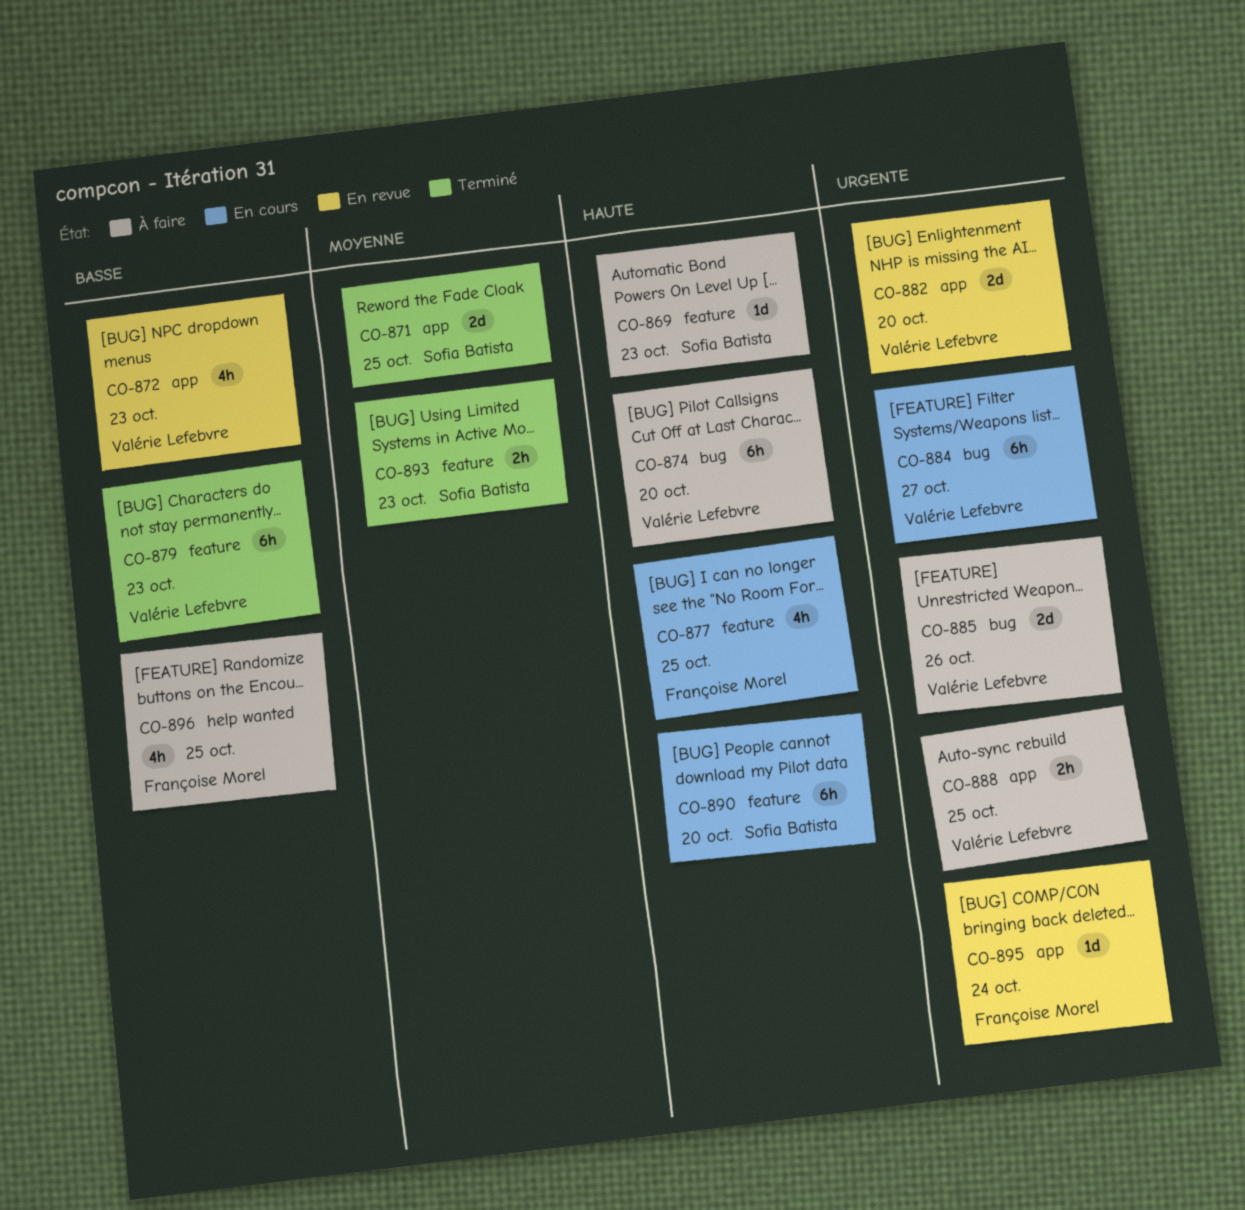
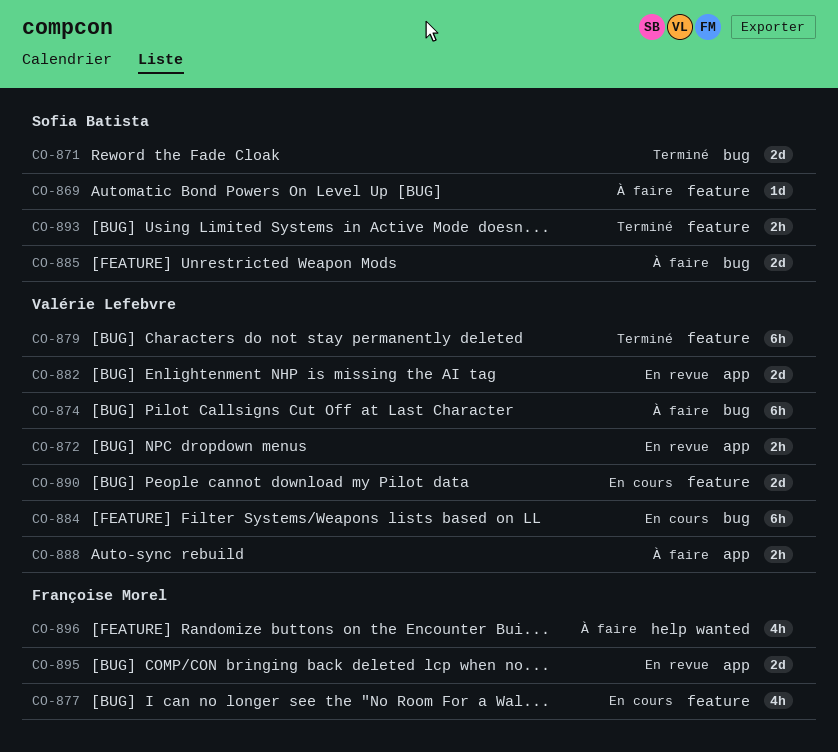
CO-871, label: app -> bug
CO-872, estimate: 4h -> 2h
CO-885, owner: Valérie Lefebvre -> Sofia Batista
CO-890, owner: Sofia Batista -> Valérie Lefebvre
CO-890, estimate: 6h -> 2d
CO-895, estimate: 1d -> 2d

